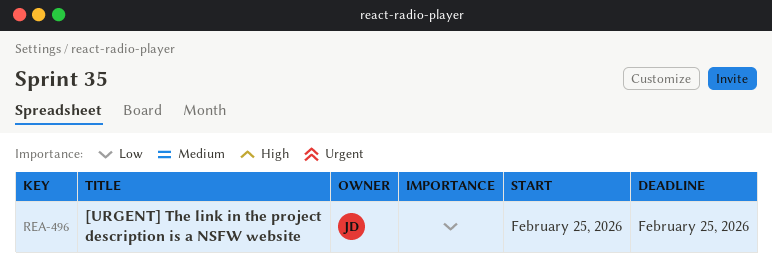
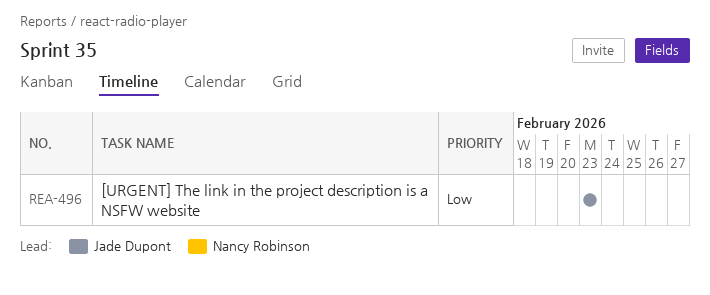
REA-496, start: Feb 25 -> Feb 23
REA-496, due: Feb 25 -> Feb 23

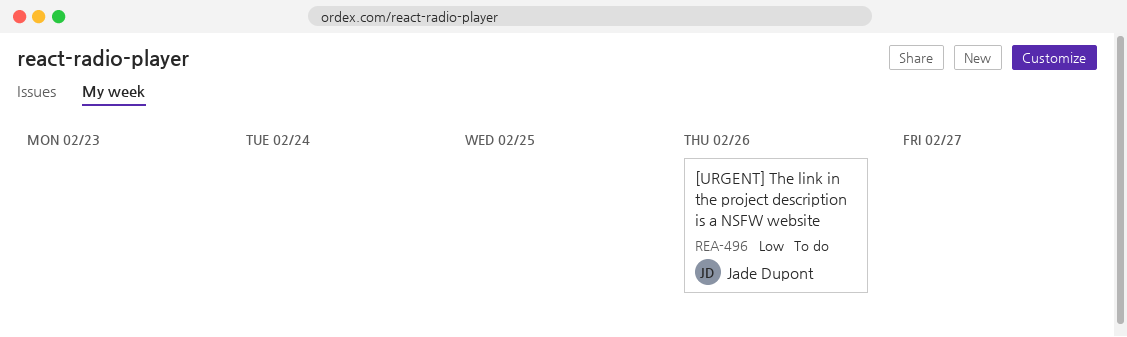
REA-496, due: Feb 23 -> Feb 26

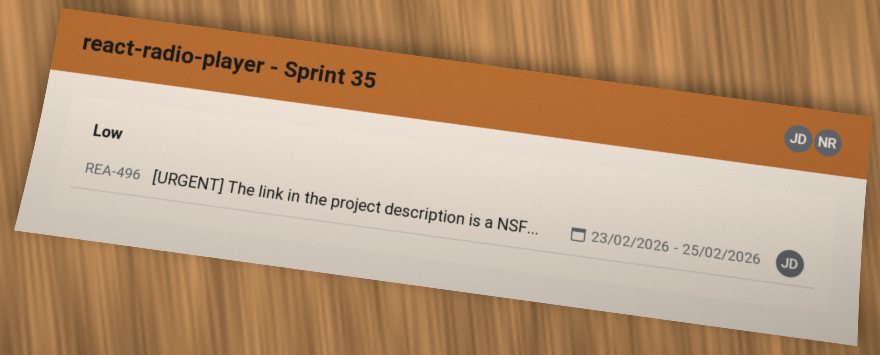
REA-496, due: Feb 26 -> Feb 25

